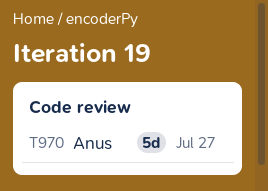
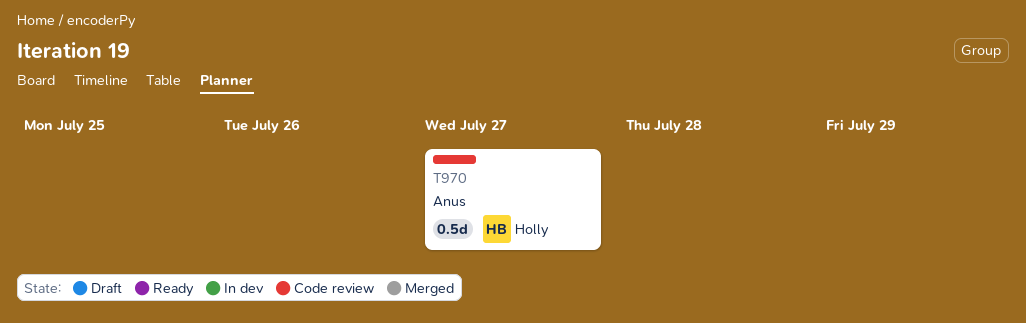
T970, estimate: 5d -> 0.5d

